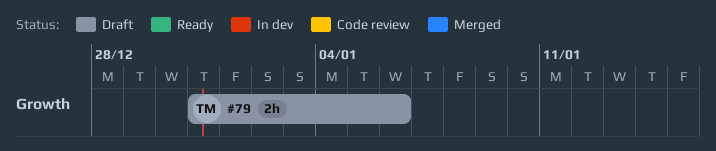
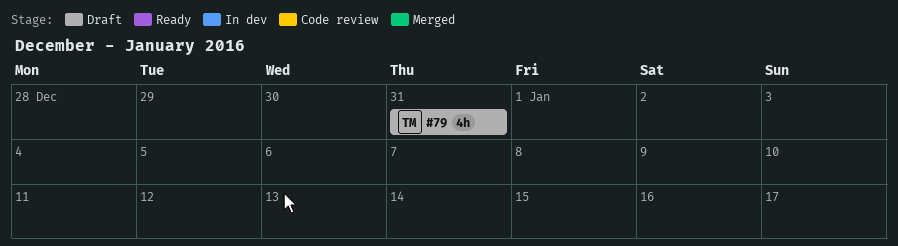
#79, estimate: 2h -> 4h
#79, due: Jan 6 -> Dec 31

